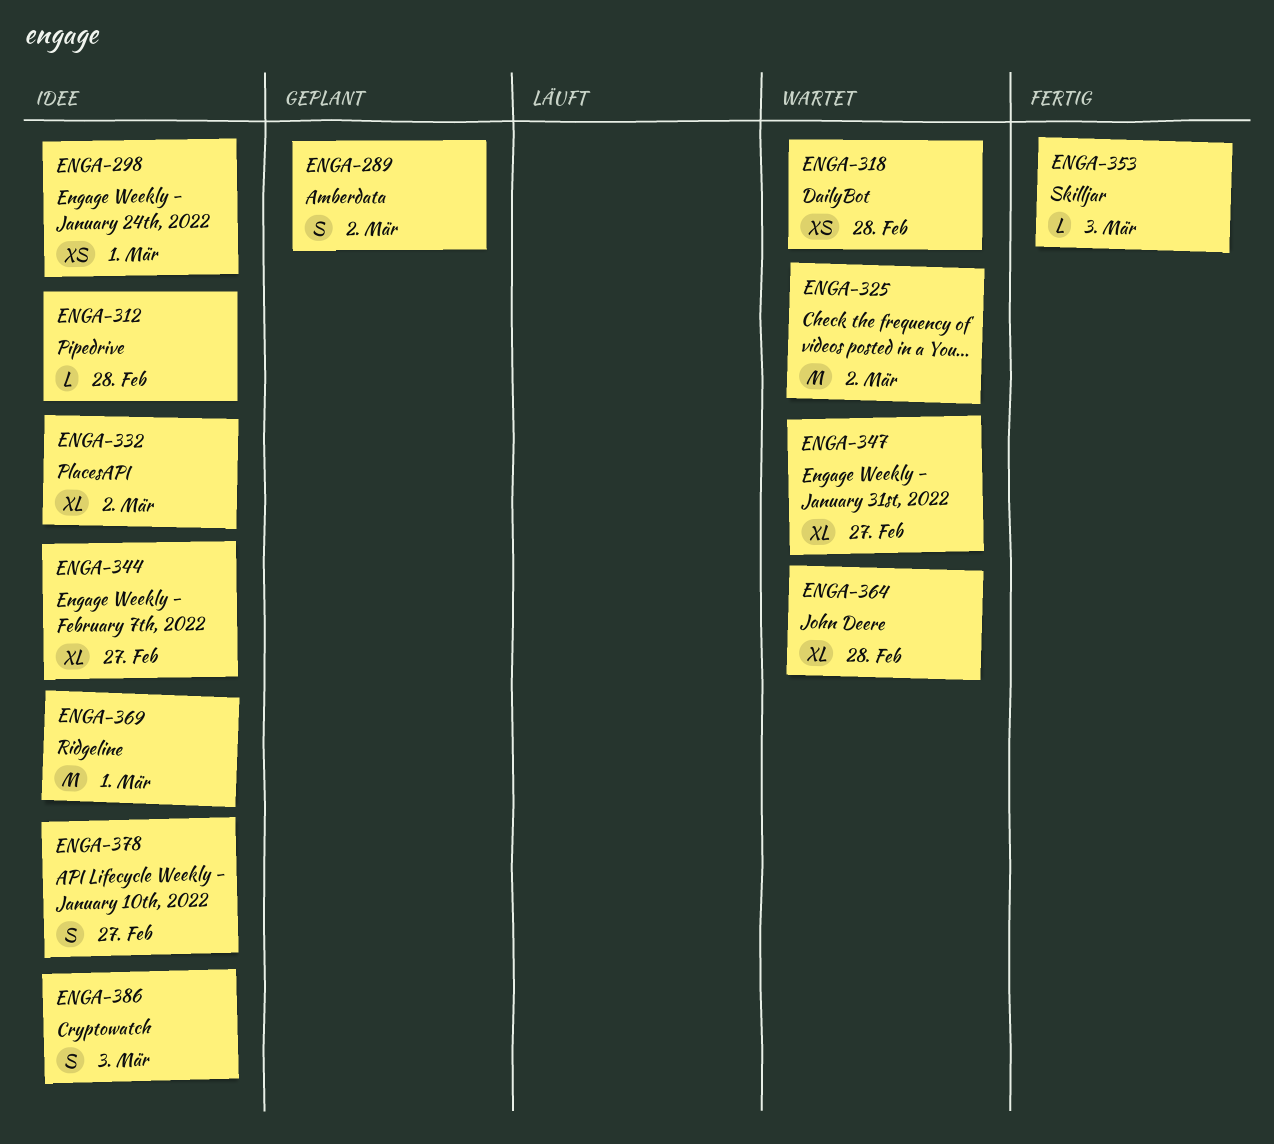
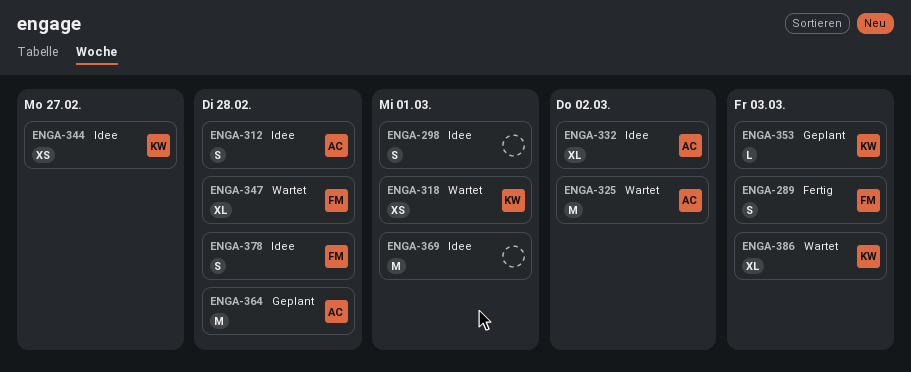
ENGA-289, status: Geplant -> Fertig
ENGA-289, due: Mar 2 -> Mar 3
ENGA-298, estimate: XS -> S
ENGA-312, estimate: L -> S
ENGA-318, due: Feb 28 -> Mar 1
ENGA-344, estimate: XL -> XS
ENGA-347, due: Feb 27 -> Feb 28
ENGA-353, status: Fertig -> Geplant
ENGA-364, status: Wartet -> Geplant
ENGA-364, estimate: XL -> M
ENGA-378, due: Feb 27 -> Feb 28
ENGA-386, status: Idee -> Wartet
ENGA-386, estimate: S -> XL

